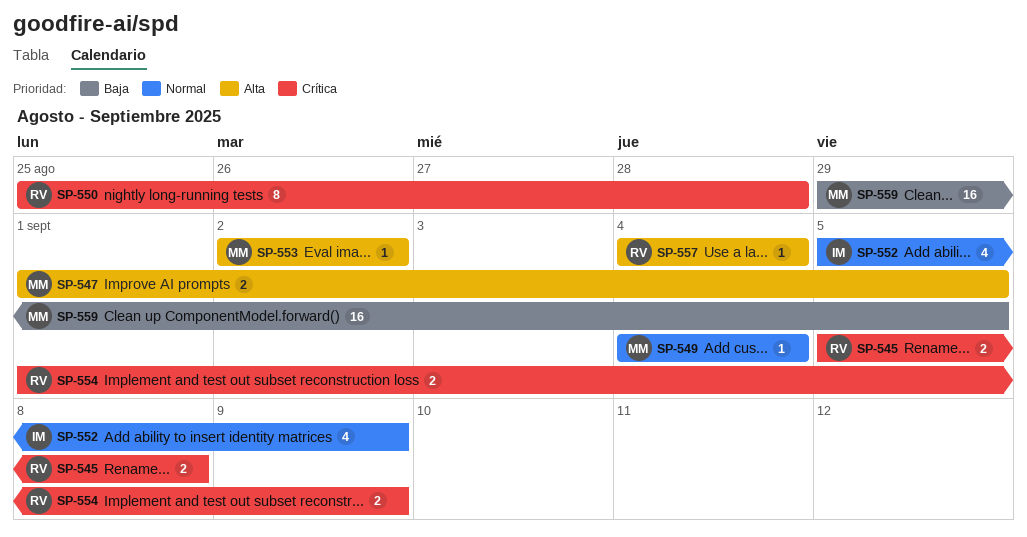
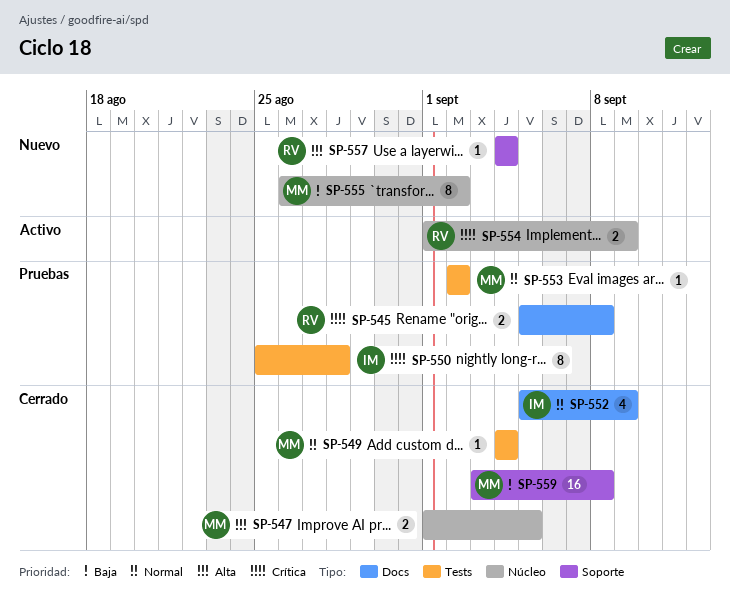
SP-550, owner: RV -> IM
SP-553, priority: Alta -> Normal
SP-555: none -> present
SP-559, start: Aug 29 -> Sep 3
SP-559, due: Sep 5 -> Sep 8

